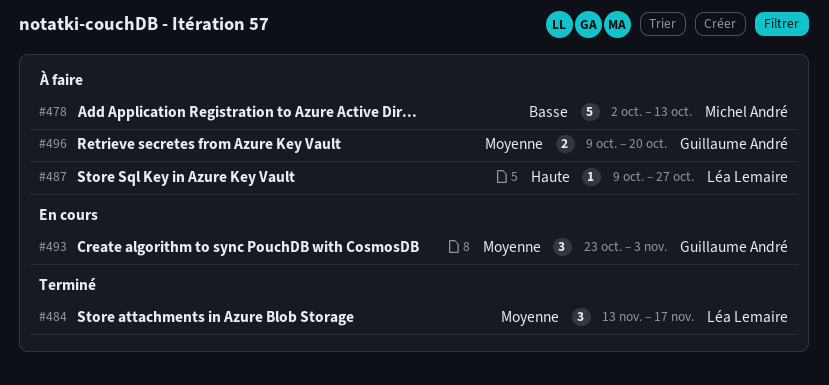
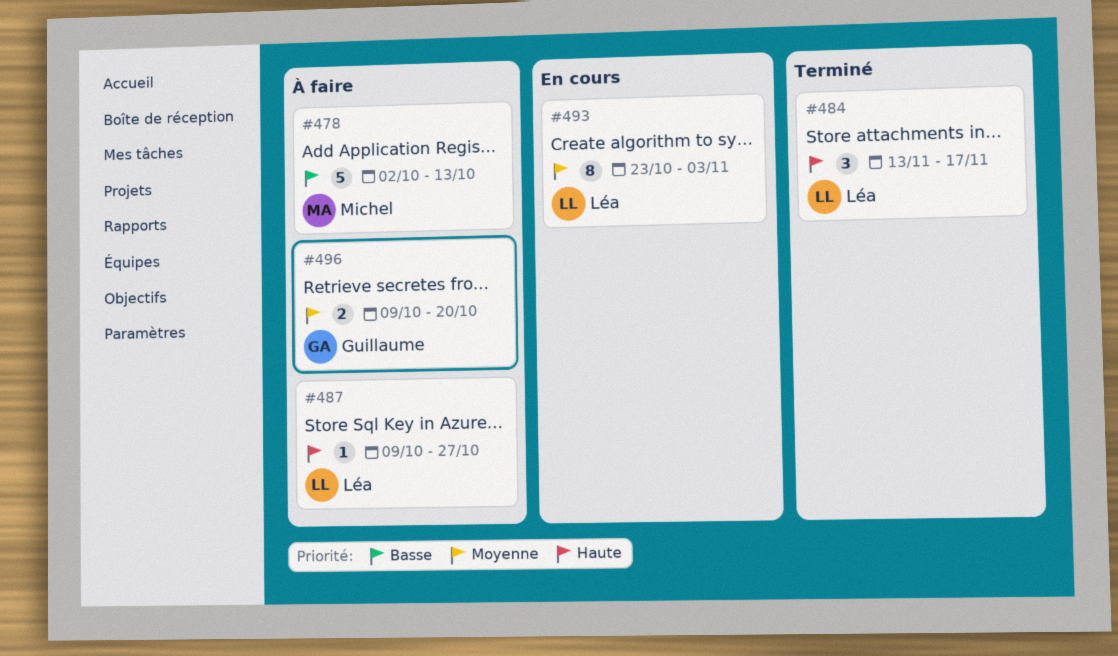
#484, priority: Moyenne -> Haute
#493, owner: Guillaume André -> Léa Lemaire
#493, estimate: 3 -> 8

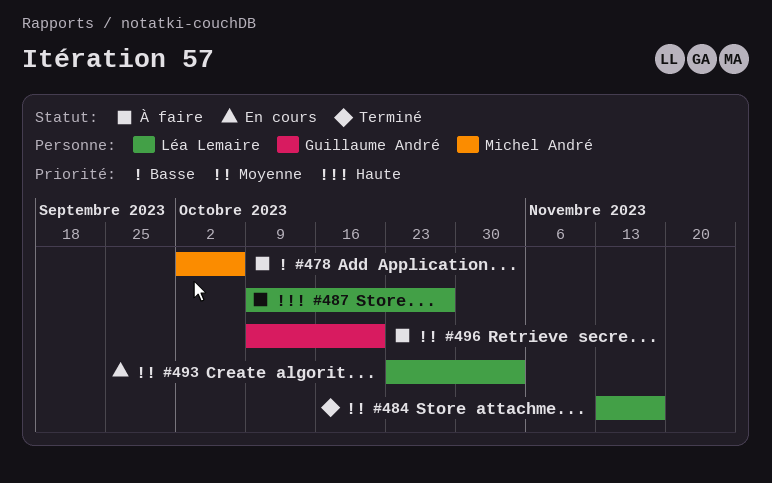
#478, due: Oct 13 -> Oct 6
#484, priority: Haute -> Moyenne

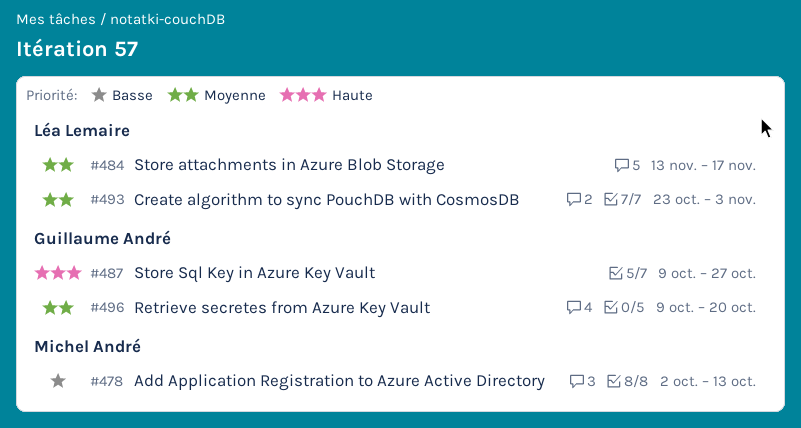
#478, due: Oct 6 -> Oct 13
#487, owner: Léa Lemaire -> Guillaume André

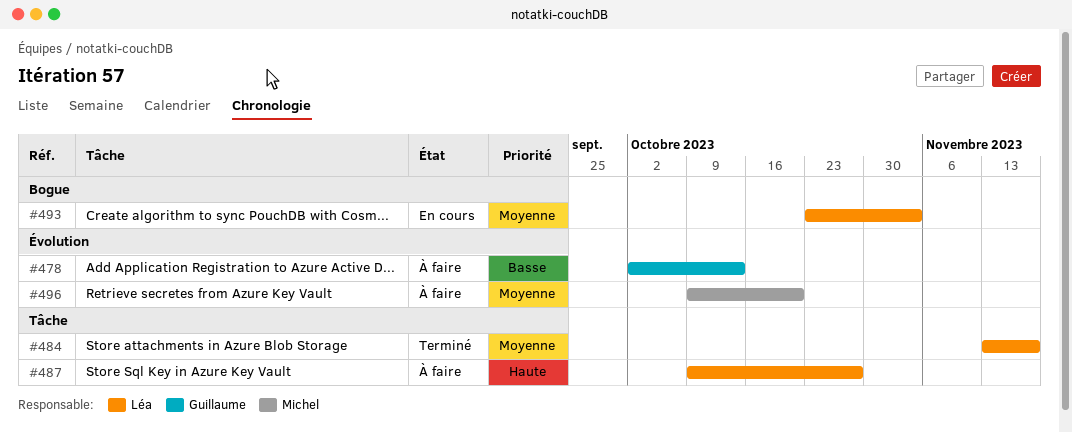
#478, owner: Michel André -> Guillaume André
#487, owner: Guillaume André -> Léa Lemaire
#496, owner: Guillaume André -> Michel André

